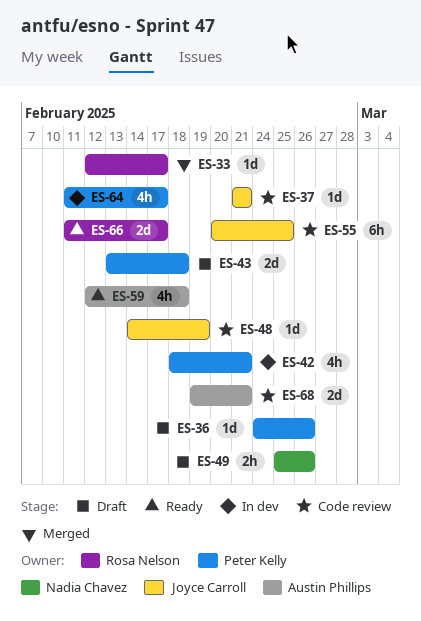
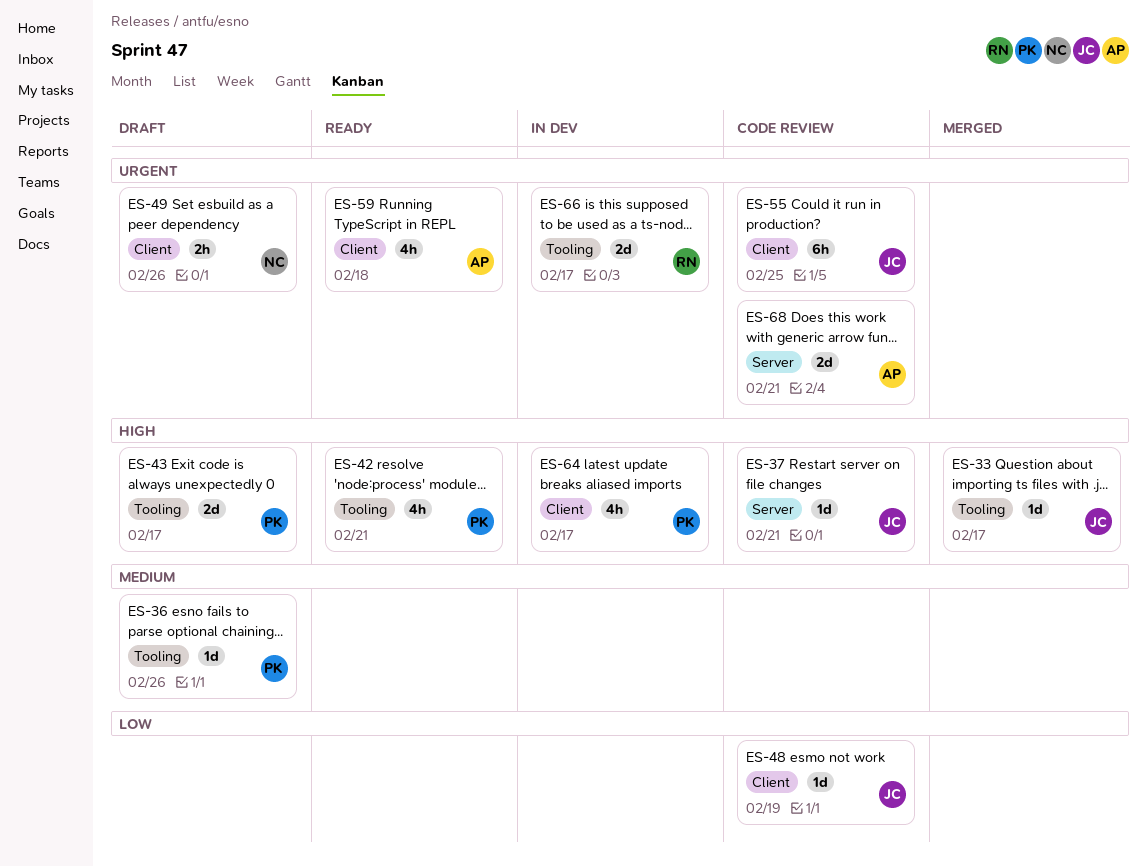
ES-33, owner: Rosa Nelson -> Joyce Carroll
ES-42, status: In dev -> Ready
ES-43, due: Feb 18 -> Feb 17
ES-66, status: Ready -> In dev

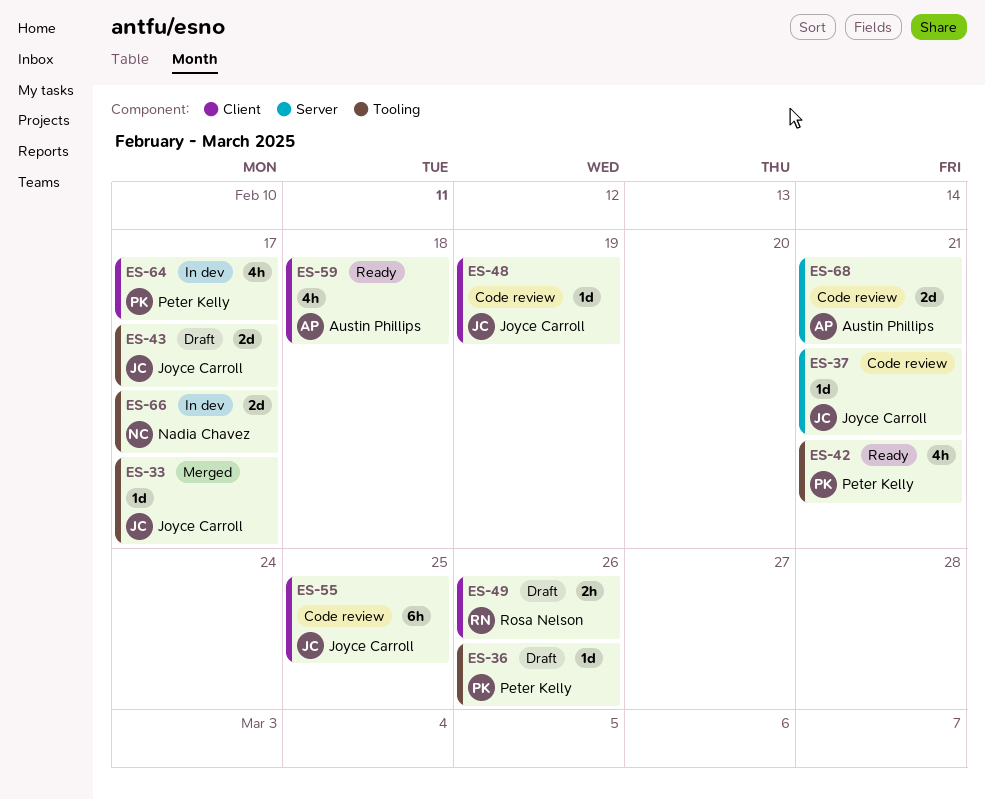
ES-43, owner: Peter Kelly -> Joyce Carroll
ES-49, owner: Nadia Chavez -> Rosa Nelson
ES-66, owner: Rosa Nelson -> Nadia Chavez

